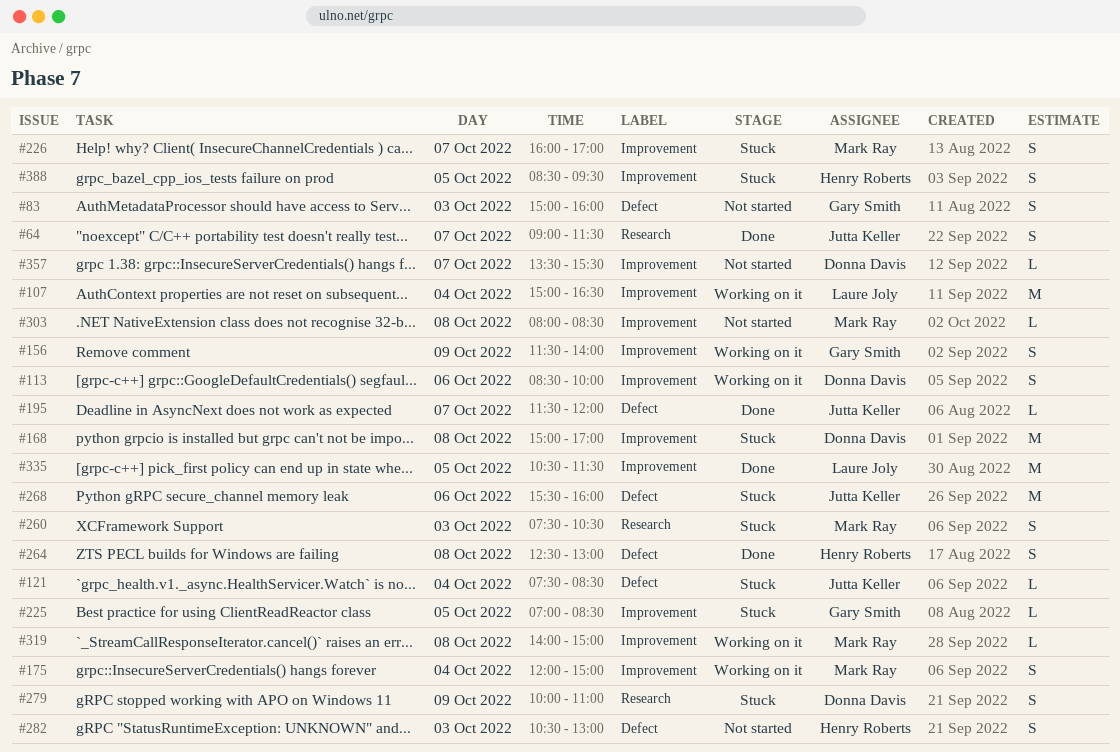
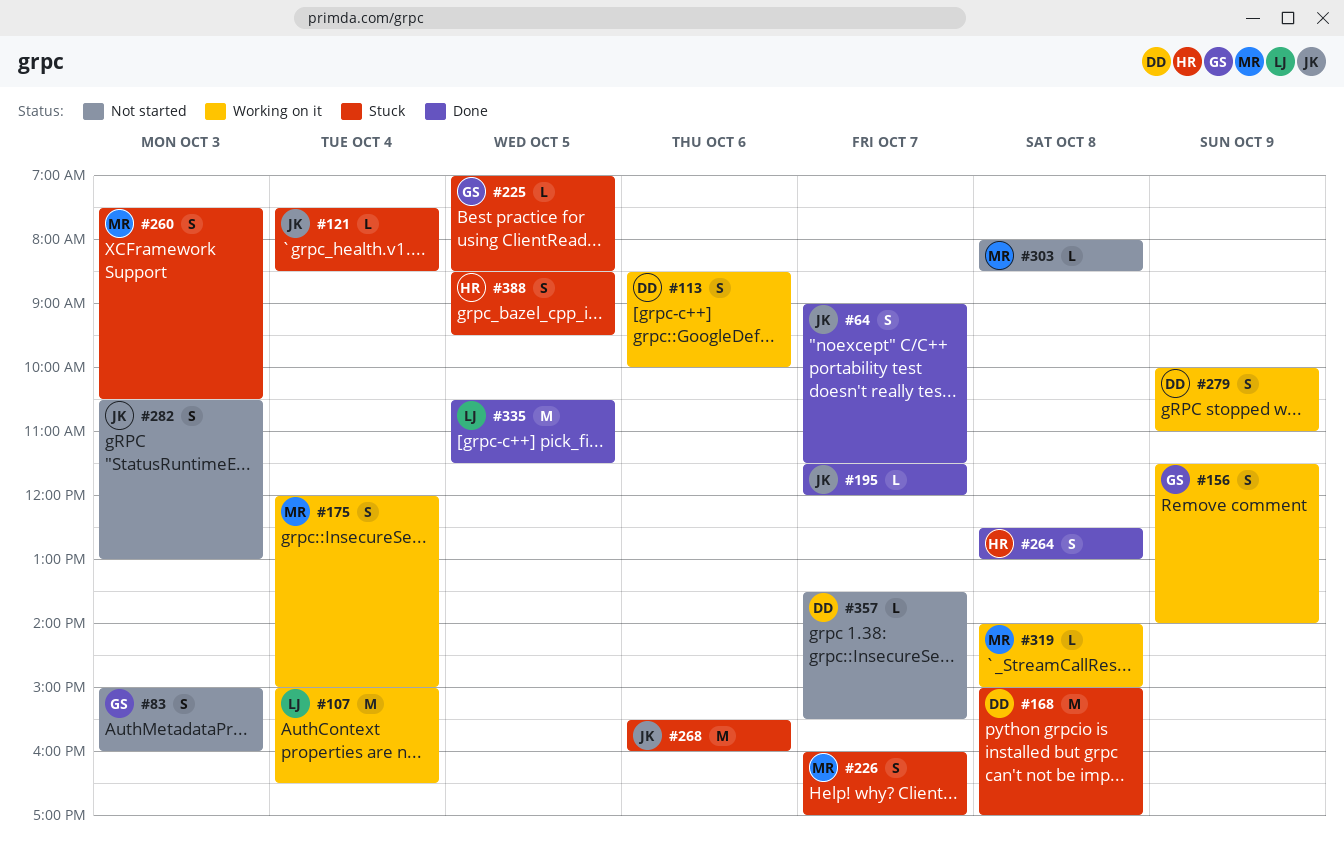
#279, status: Stuck -> Working on it
#282, owner: Henry Roberts -> Jutta Keller

